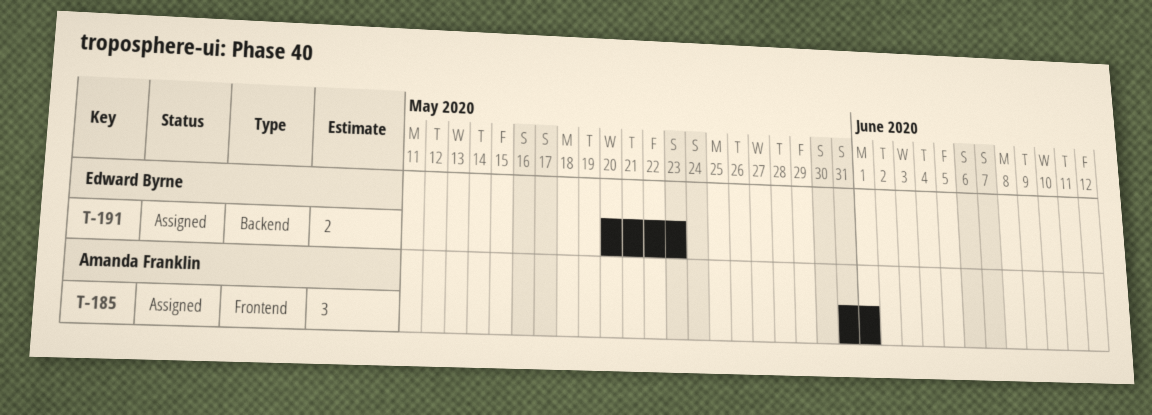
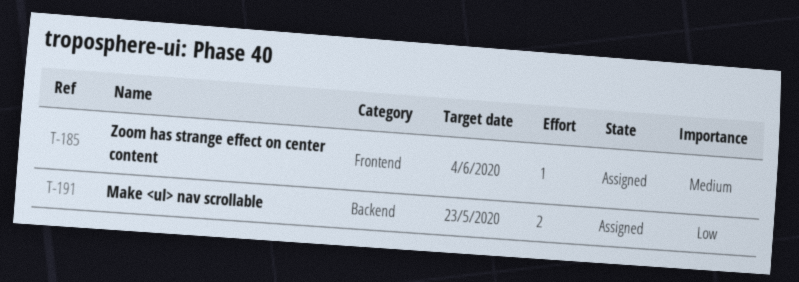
T-185, estimate: 3 -> 1
T-185, due: Jun 1 -> Jun 4

